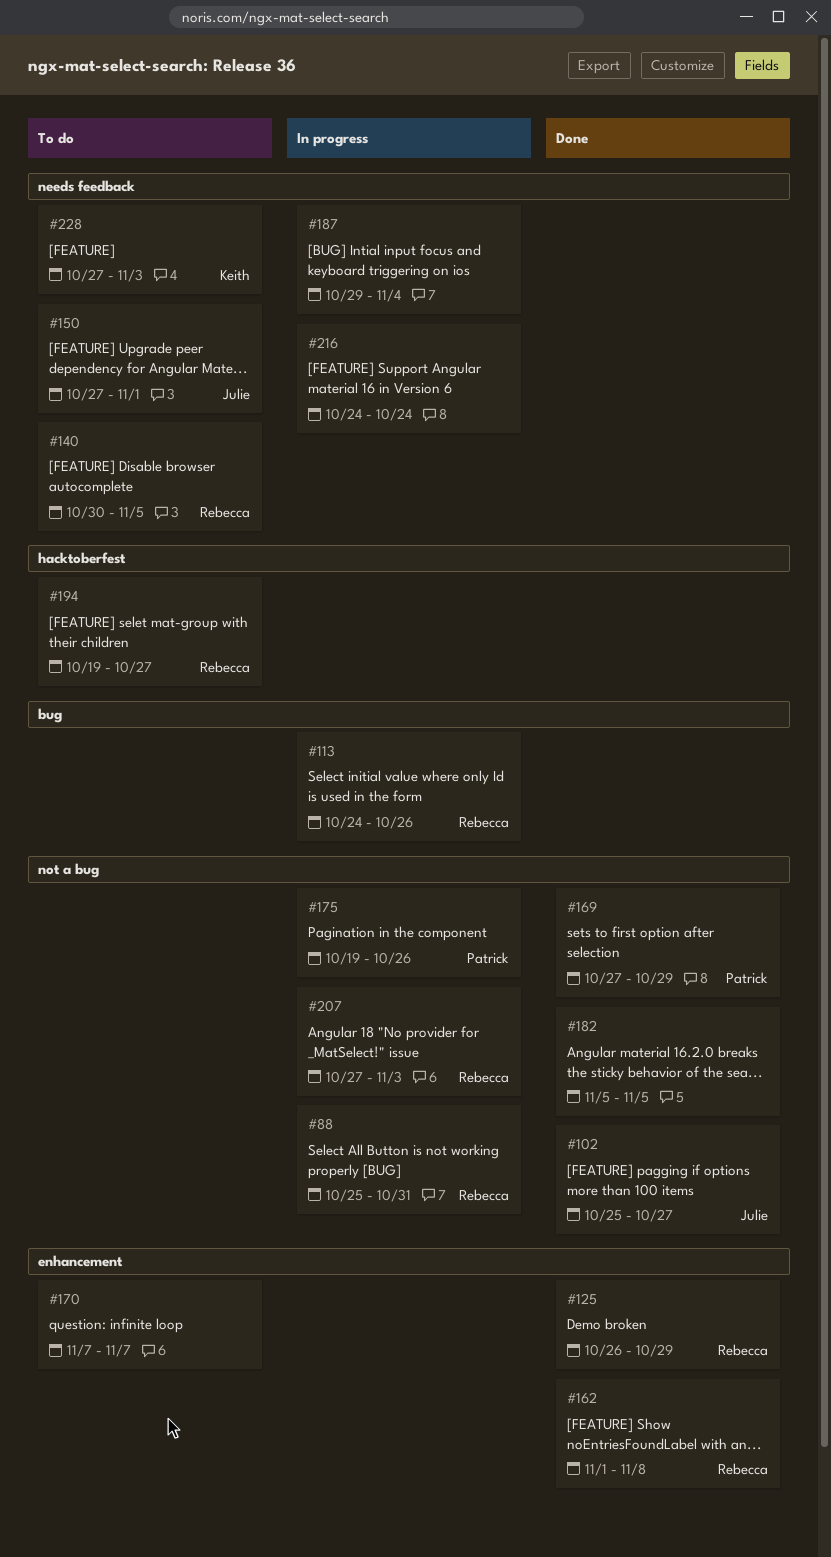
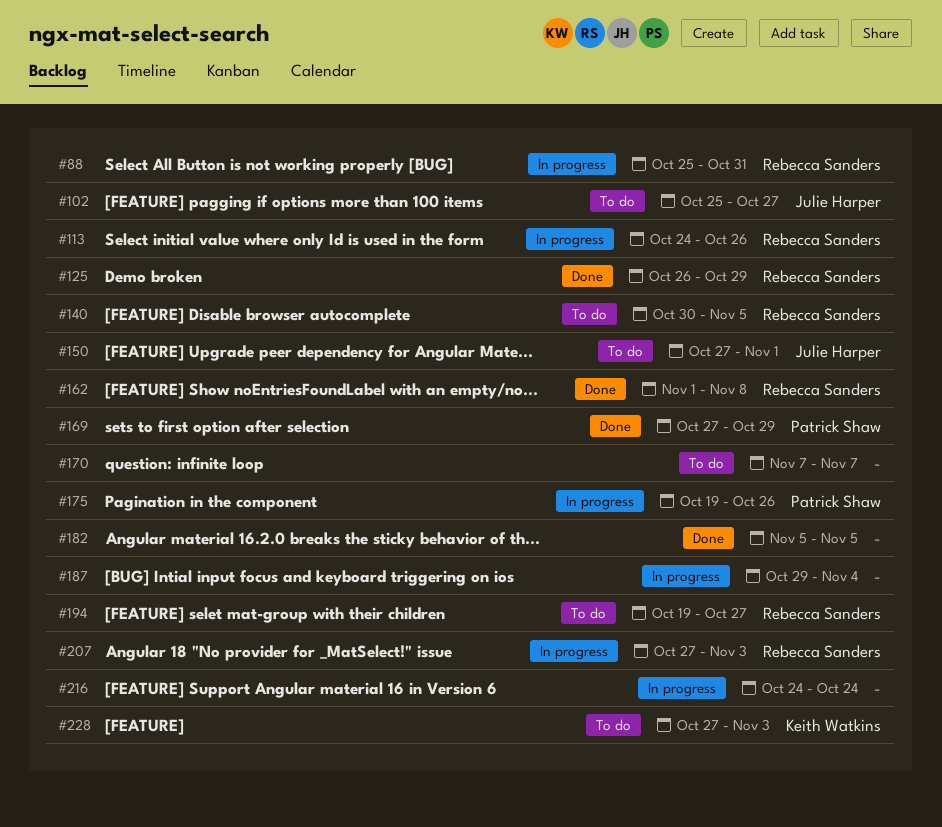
#102, status: Done -> To do

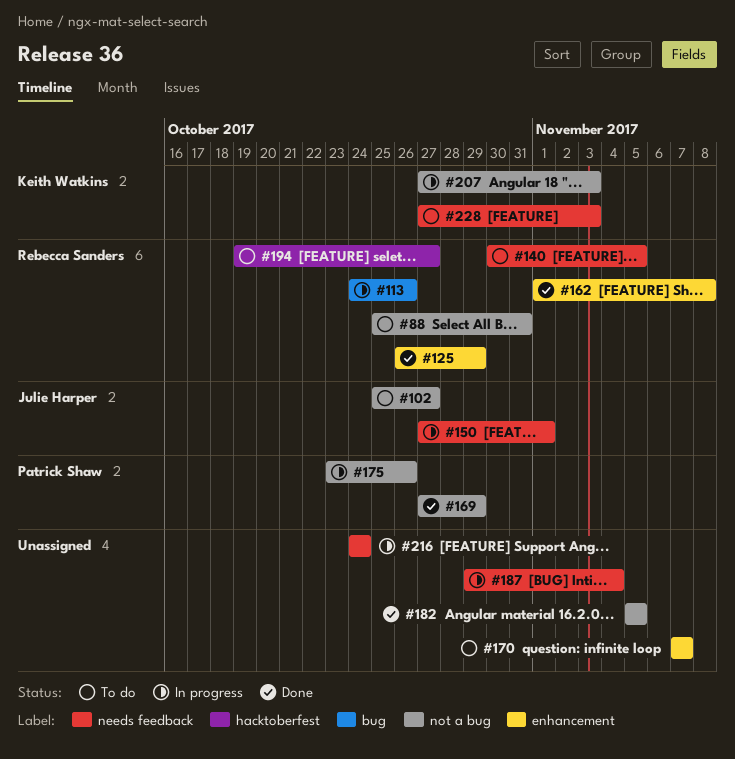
#88, status: In progress -> To do
#150, status: To do -> In progress
#175, start: Oct 19 -> Oct 23
#207, owner: Rebecca Sanders -> Keith Watkins

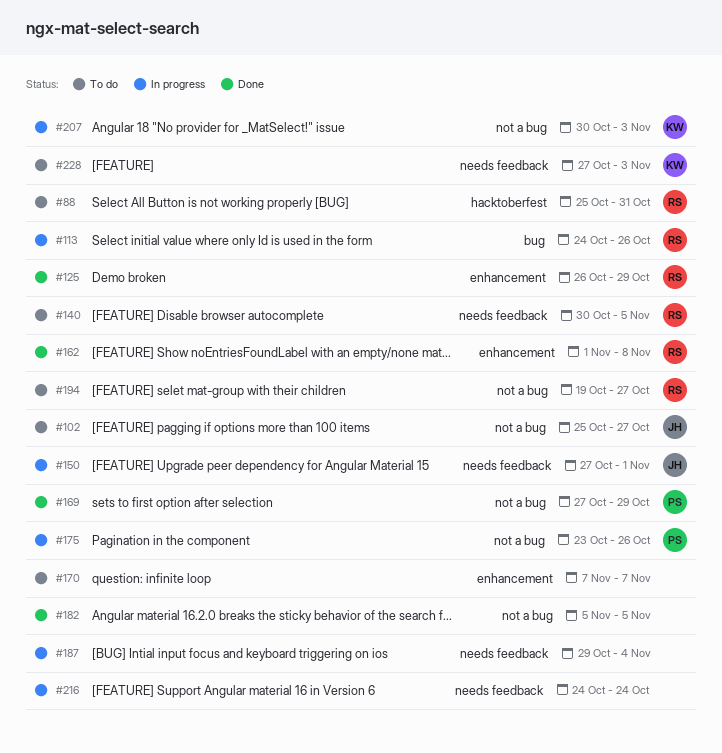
#88, label: not a bug -> hacktoberfest
#194, label: hacktoberfest -> not a bug
#207, start: Oct 27 -> Oct 30

